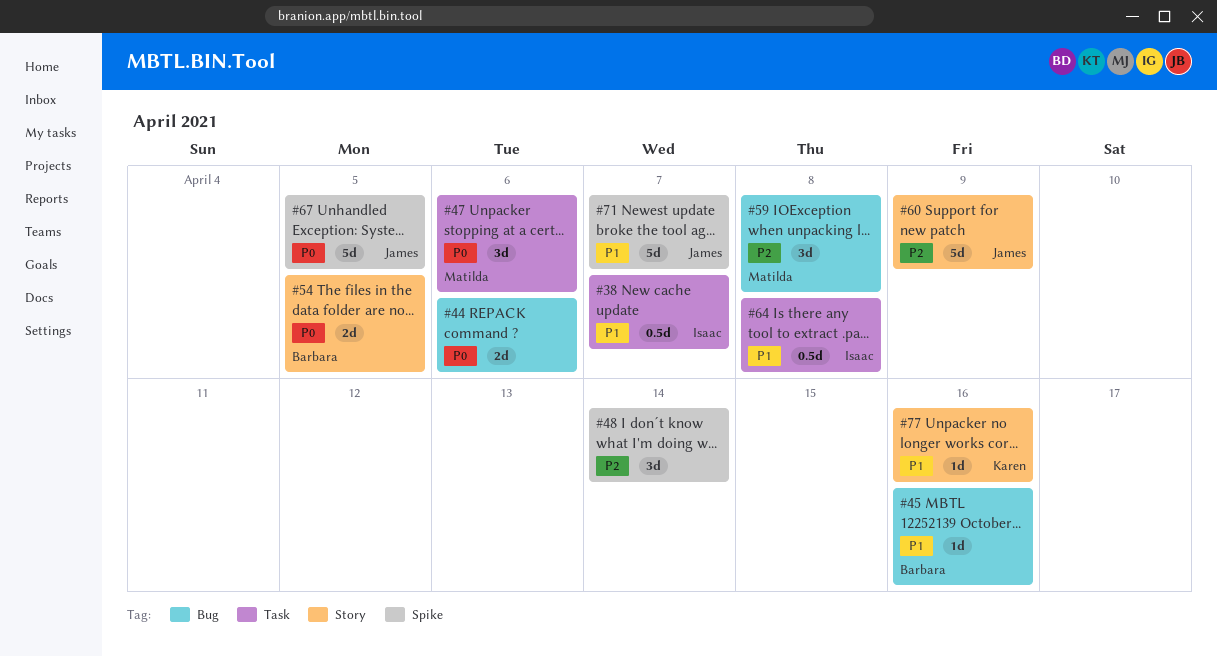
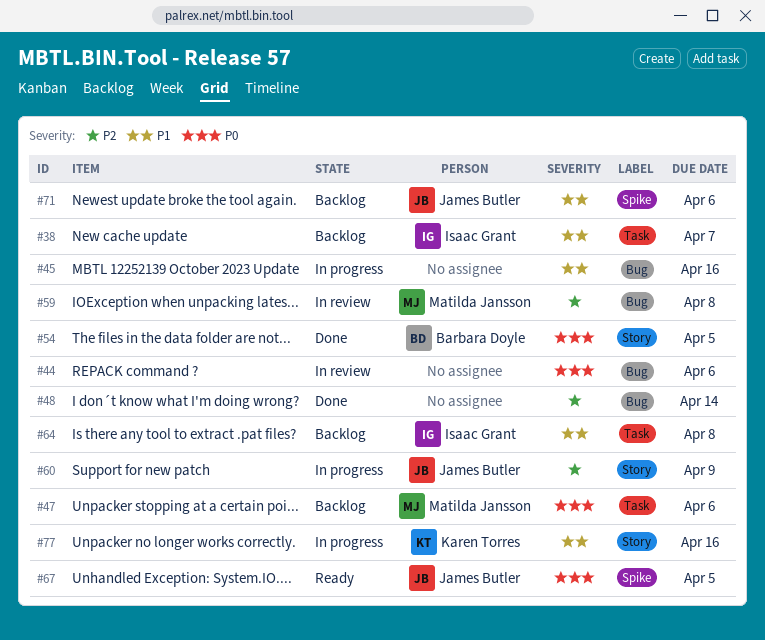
#45, owner: Barbara Doyle -> none
#48, label: Spike -> Bug
#71, due: Apr 7 -> Apr 6

